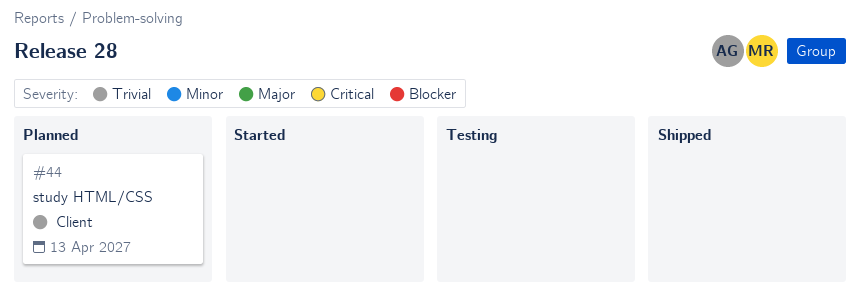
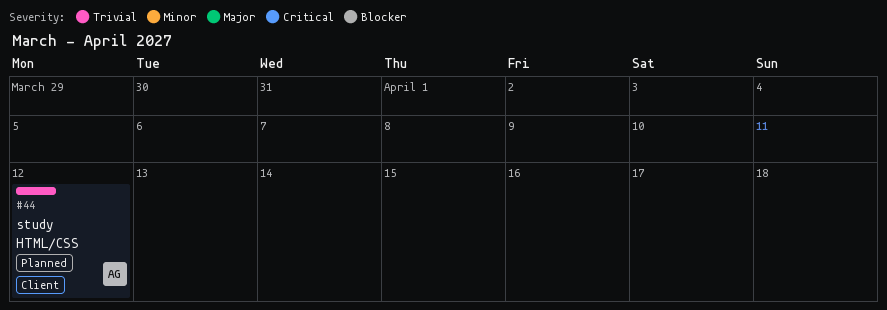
#44, due: Apr 13 -> Apr 12

